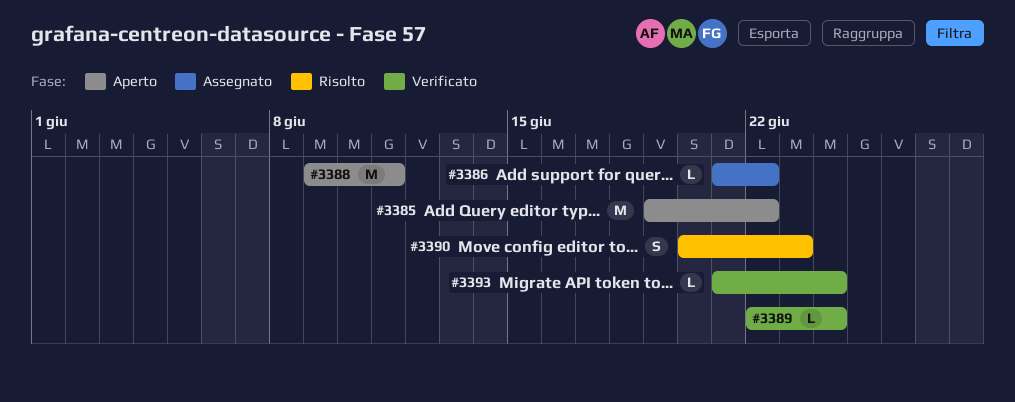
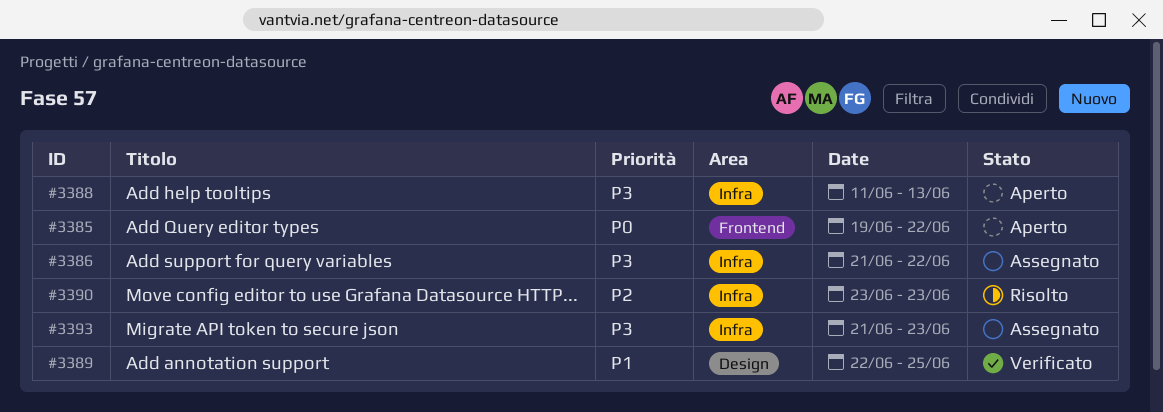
#3388, start: Jun 9 -> Jun 11
#3388, due: Jun 11 -> Jun 13
#3389, due: Jun 24 -> Jun 25
#3390, start: Jun 20 -> Jun 23
#3393, status: Verificato -> Assegnato
#3393, due: Jun 24 -> Jun 23

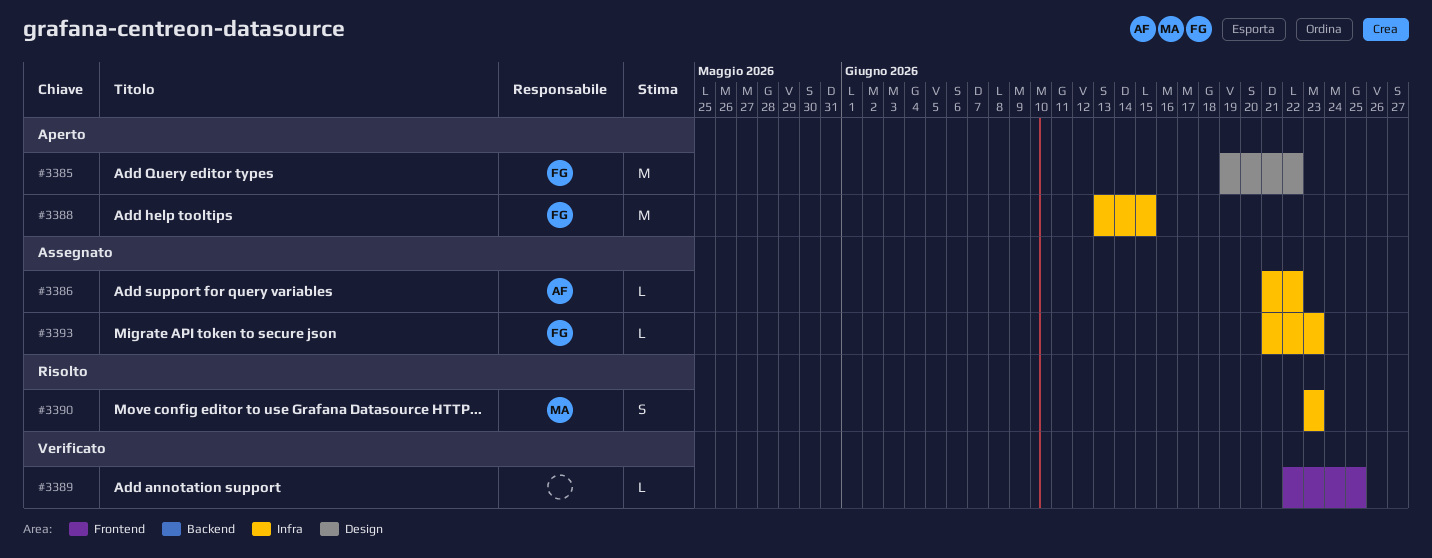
#3385, label: Frontend -> Design
#3388, start: Jun 11 -> Jun 13
#3388, due: Jun 13 -> Jun 15
#3389, label: Design -> Frontend

